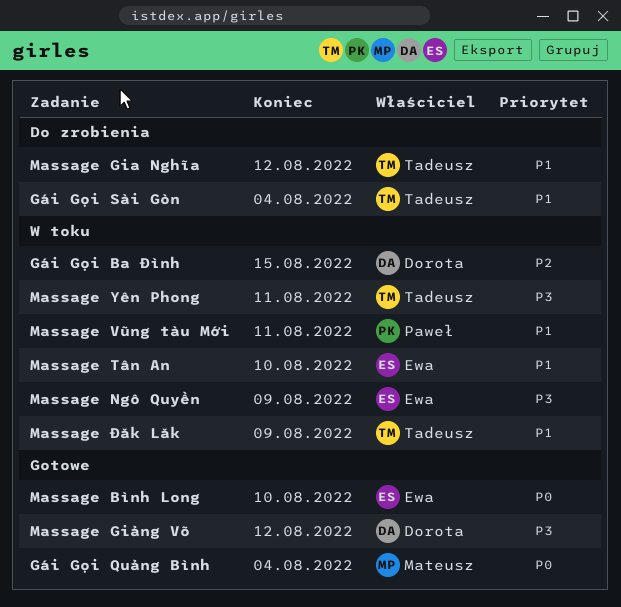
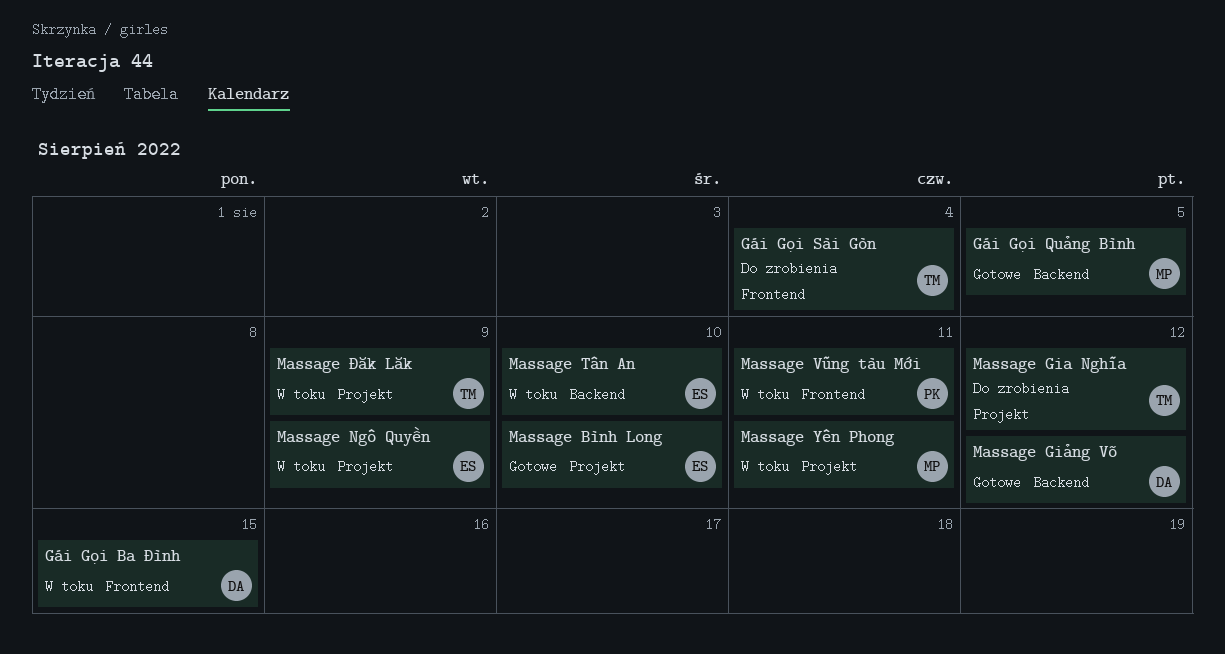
Gái Gọi Quảng Bình, due: Aug 4 -> Aug 5
Massage Yên Phong, owner: Tadeusz -> Mateusz

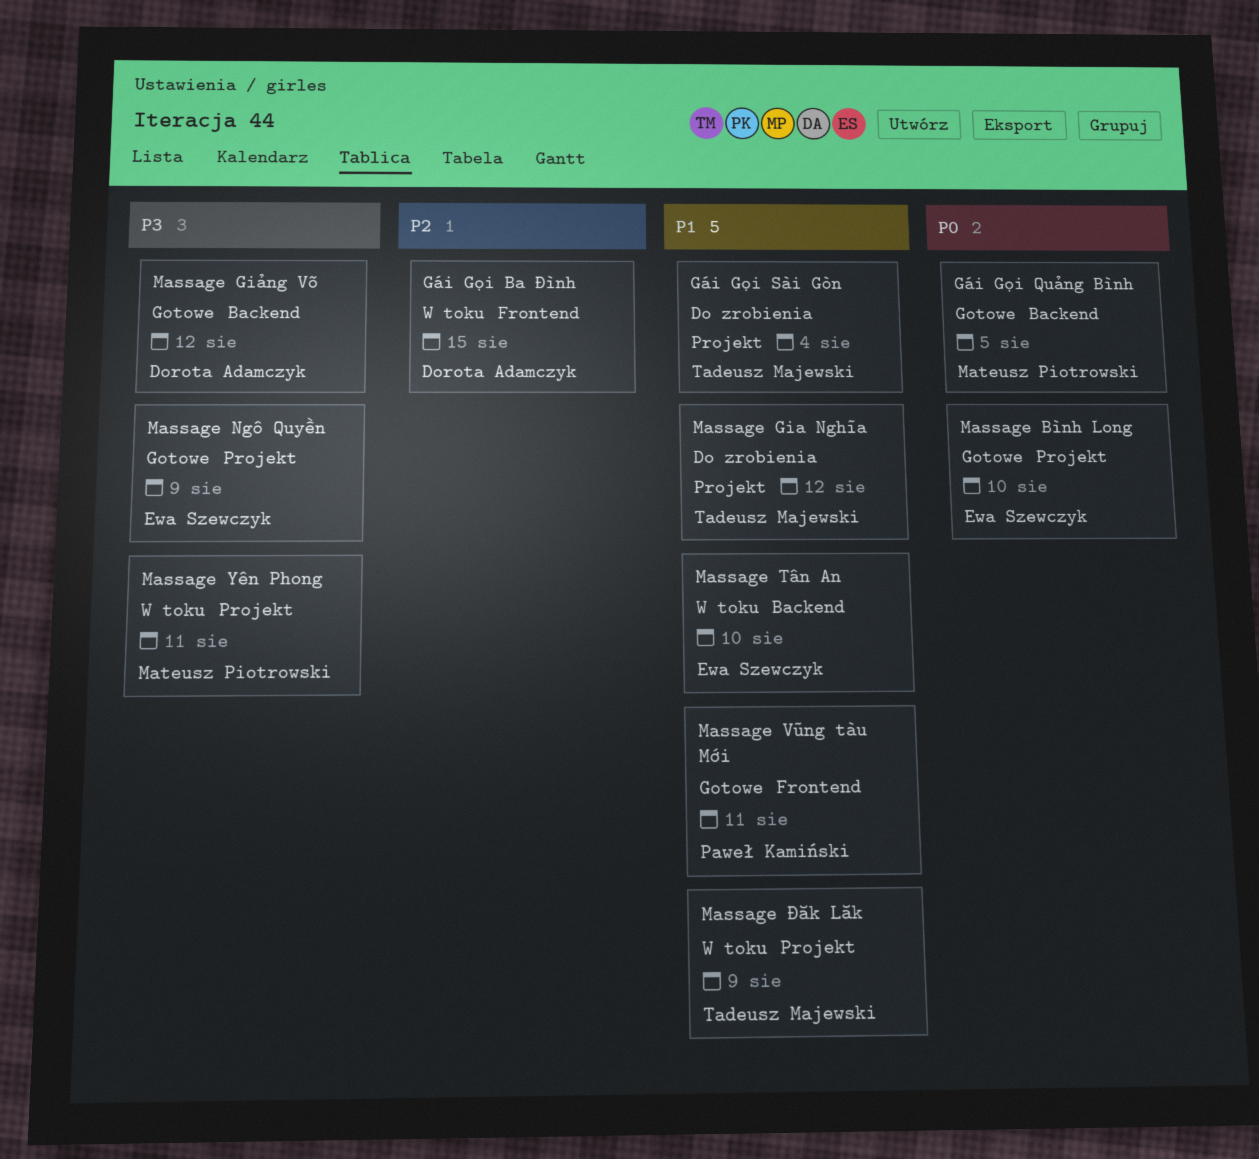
Gái Gọi Sài Gòn, label: Frontend -> Projekt
Massage Ngô Quyền, status: W toku -> Gotowe
Massage Vũng tàu Mới, status: W toku -> Gotowe

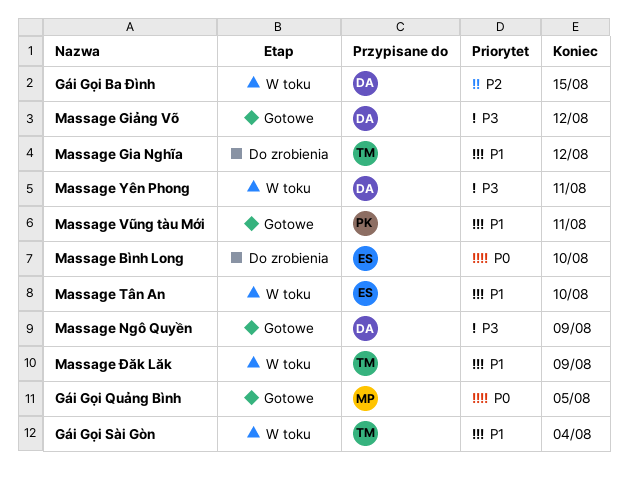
Gái Gọi Sài Gòn, status: Do zrobienia -> W toku
Massage Bình Long, status: Gotowe -> Do zrobienia
Massage Ngô Quyền, owner: Ewa Szewczyk -> Dorota Adamczyk
Massage Yên Phong, owner: Mateusz Piotrowski -> Dorota Adamczyk

